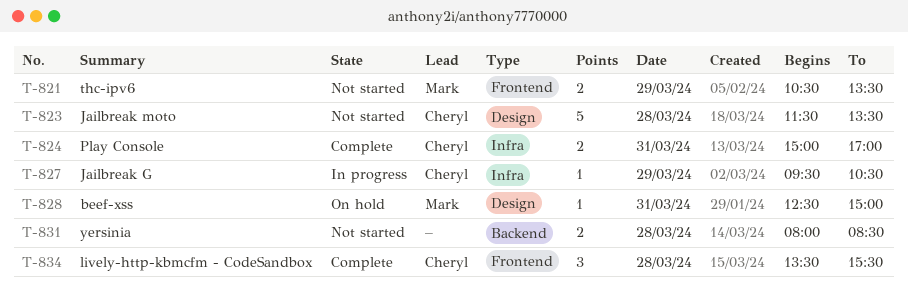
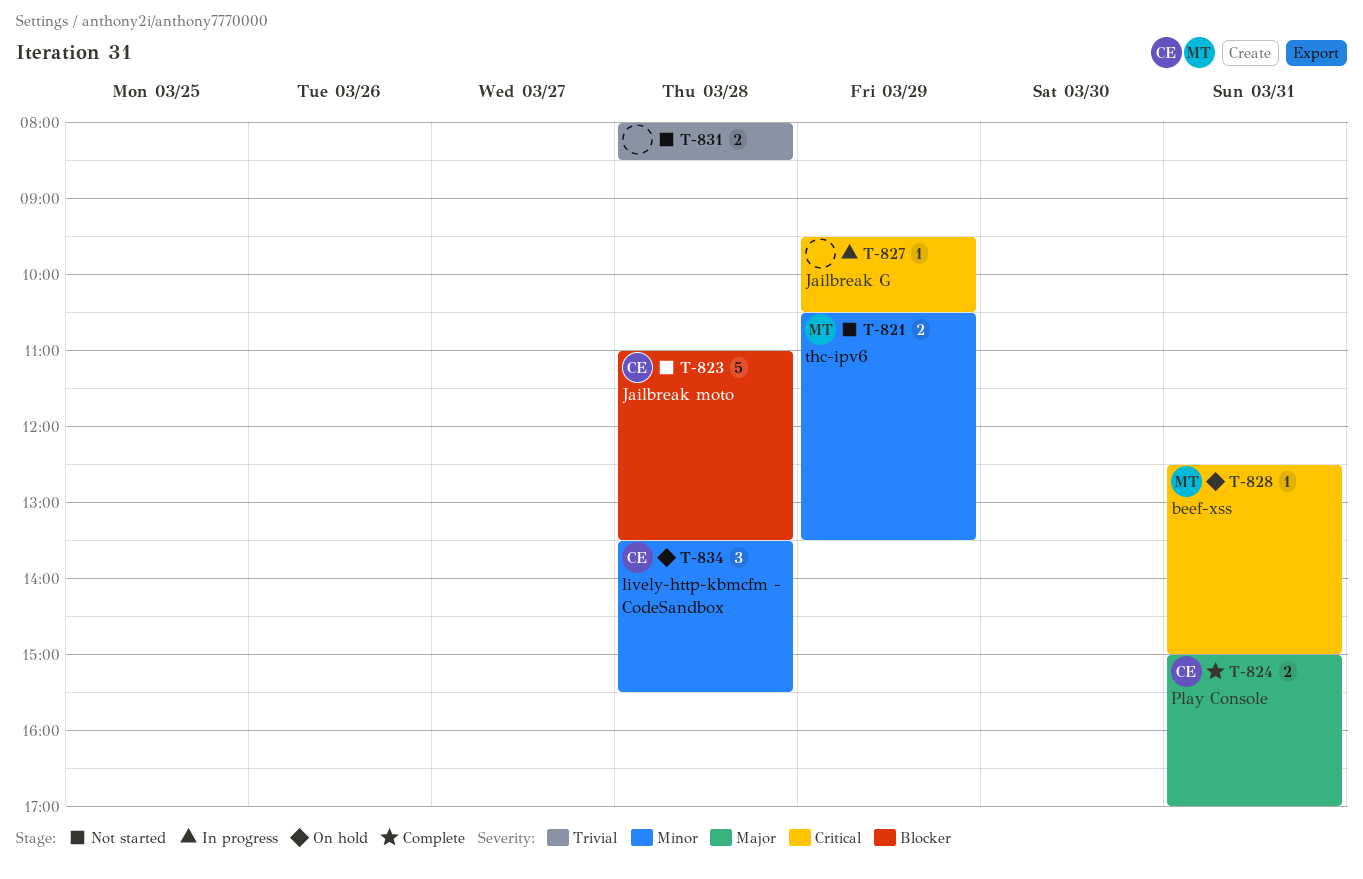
T-823, begins: 11:30 -> 11:00
T-827, owner: Cheryl -> none
T-834, status: Complete -> On hold

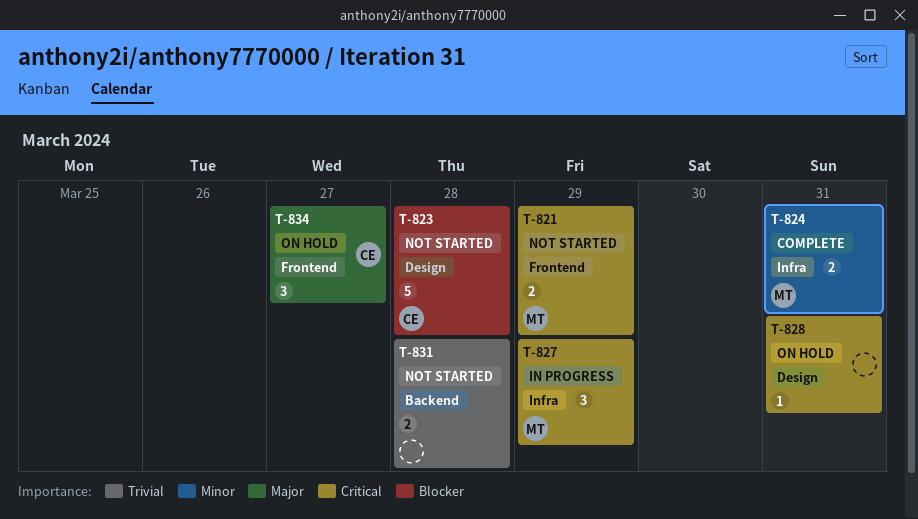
T-821, priority: Minor -> Critical
T-824, owner: CE -> MT
T-824, priority: Major -> Minor
T-827, owner: none -> MT
T-827, estimate: 1 -> 3
T-828, owner: MT -> none
T-834, priority: Minor -> Major
T-834, day: Mar 28 -> Mar 27

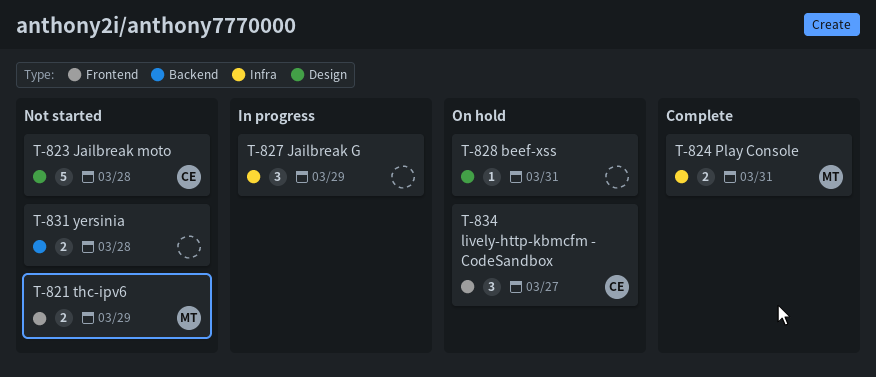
T-827, owner: MT -> none

